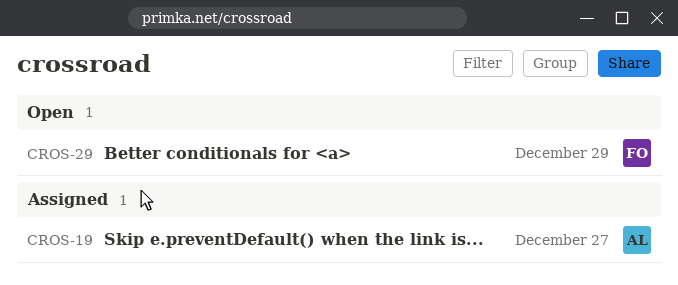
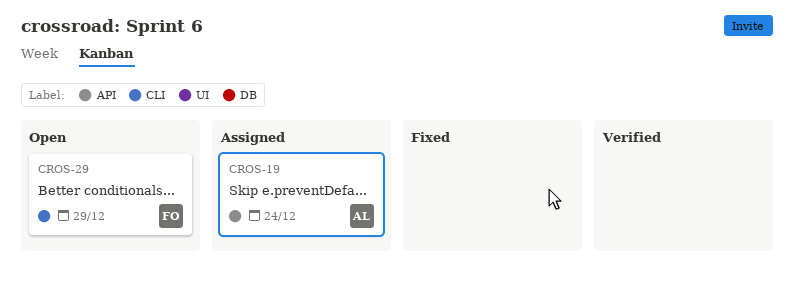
CROS-19, due: Dec 27 -> Dec 24

